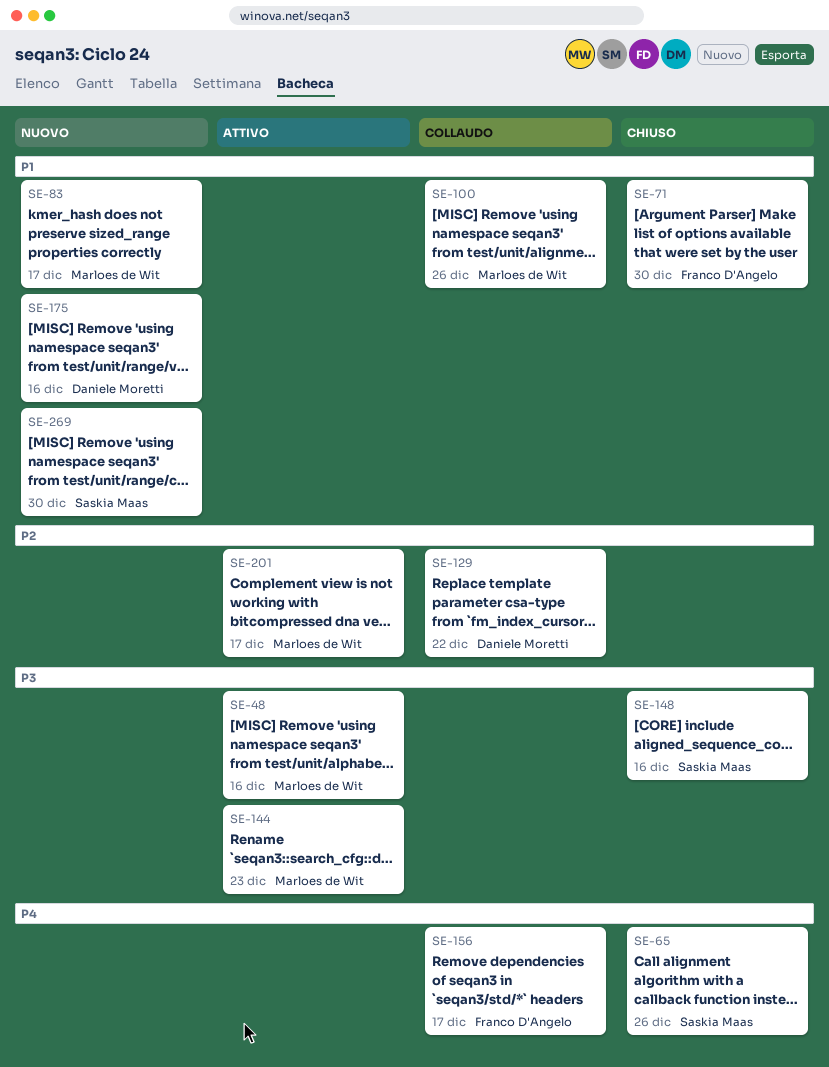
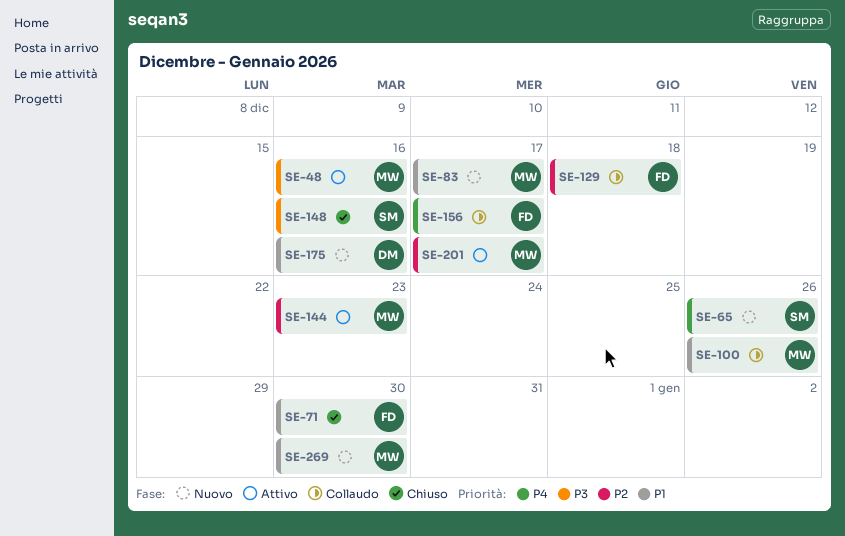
SE-65, status: Chiuso -> Nuovo
SE-129, owner: Daniele Moretti -> Franco D'Angelo
SE-129, due: Dec 22 -> Dec 18
SE-144, priority: P3 -> P2
SE-269, owner: Saskia Maas -> Marloes de Wit

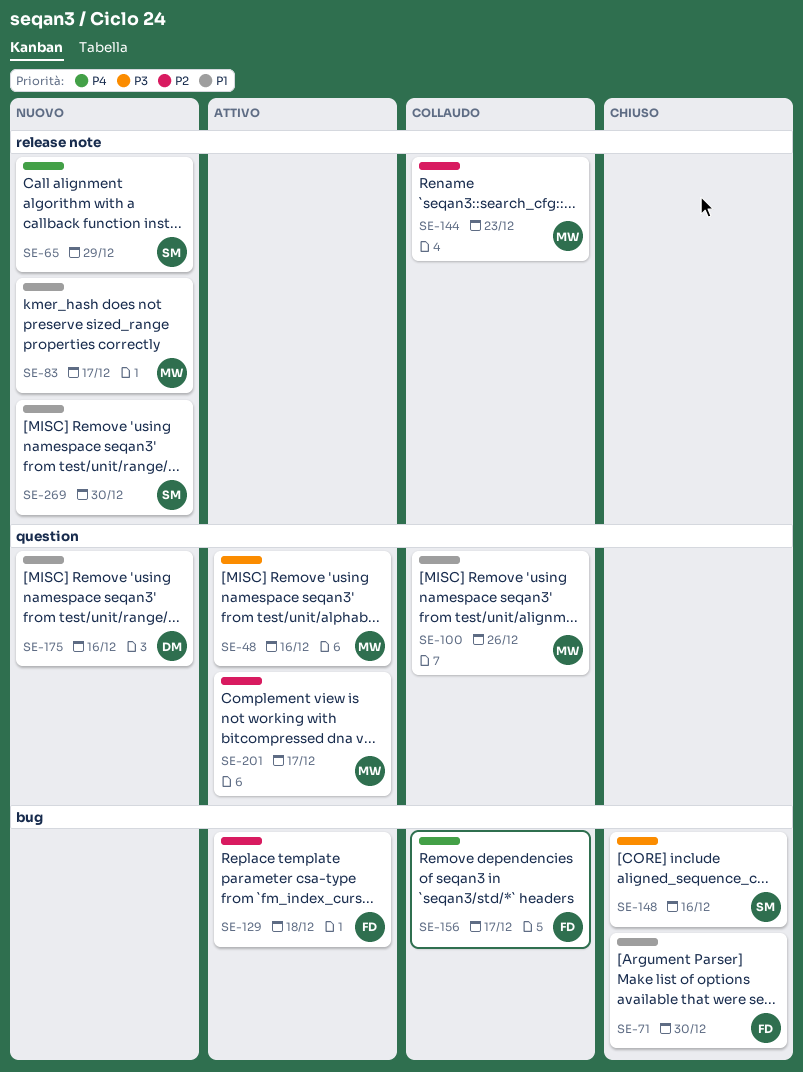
SE-65, due: Dec 26 -> Dec 29
SE-129, status: Collaudo -> Attivo
SE-144, status: Attivo -> Collaudo
SE-269, owner: MW -> SM

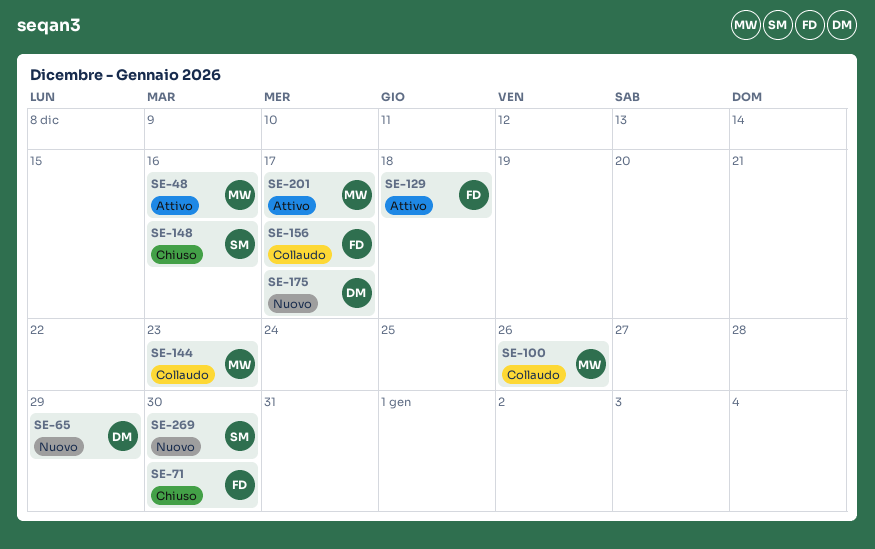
SE-65, owner: SM -> DM
SE-83: present -> none
SE-175, due: Dec 16 -> Dec 17

